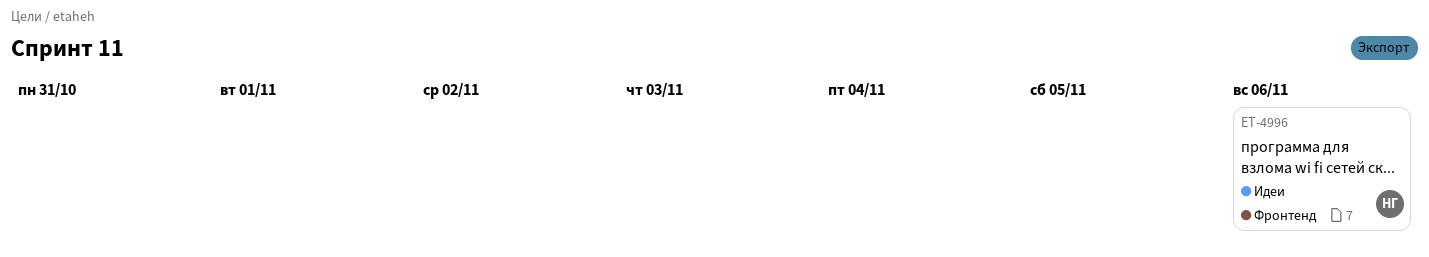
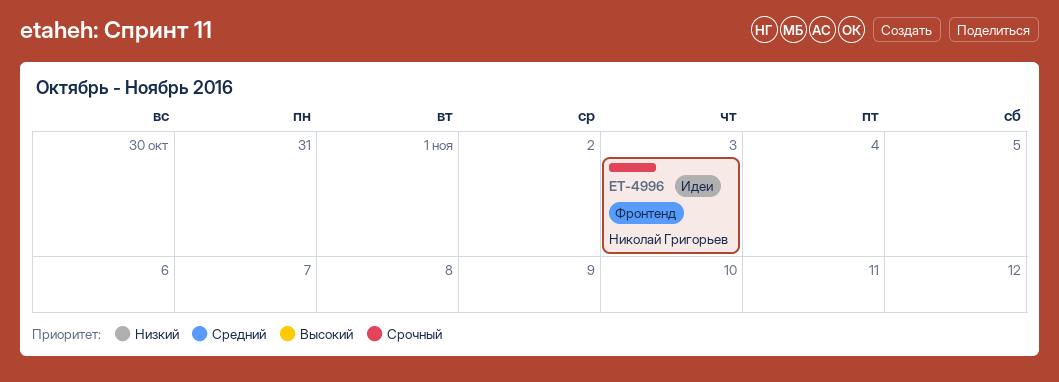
ET-4996, due: Nov 6 -> Nov 3

